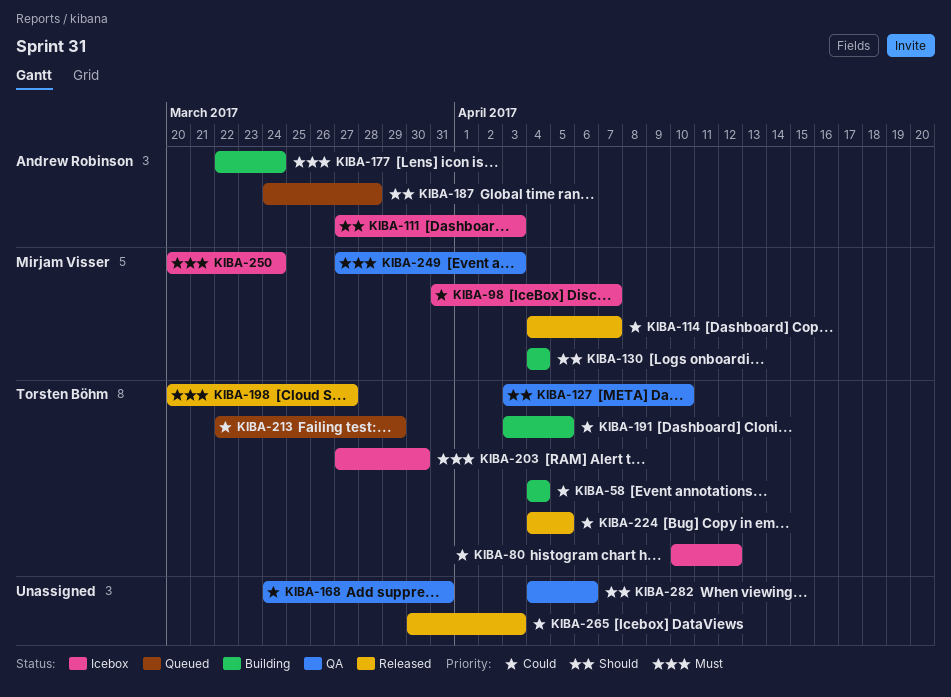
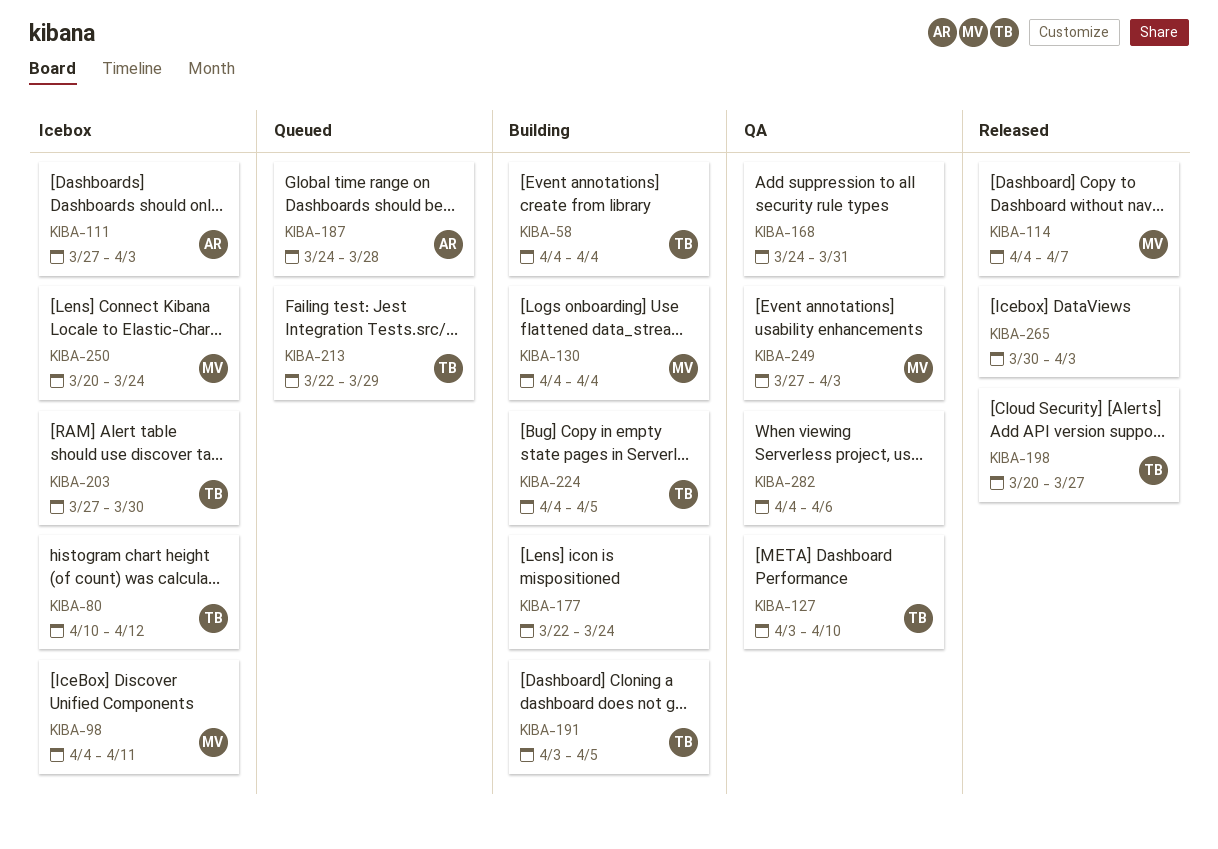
KIBA-98, start: Mar 31 -> Apr 4
KIBA-98, due: Apr 7 -> Apr 11
KIBA-177, owner: Andrew Robinson -> none
KIBA-224, status: Released -> Building

